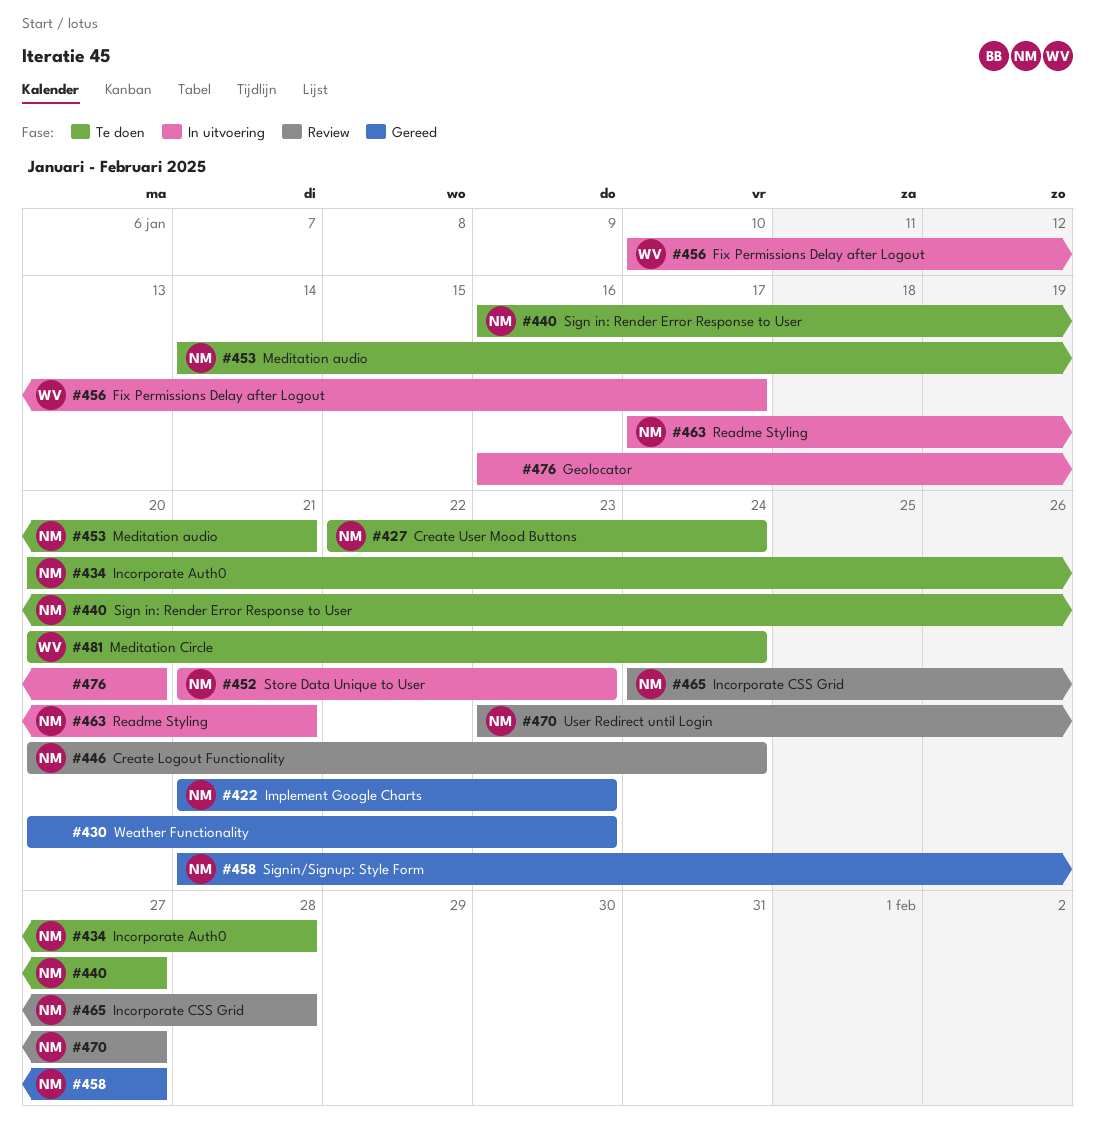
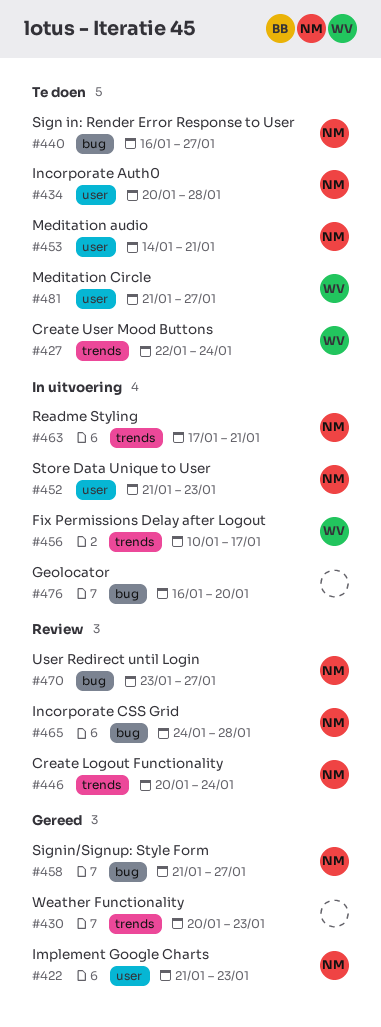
#427, owner: NM -> WV
#481, start: Jan 20 -> Jan 21
#481, due: Jan 24 -> Jan 27

